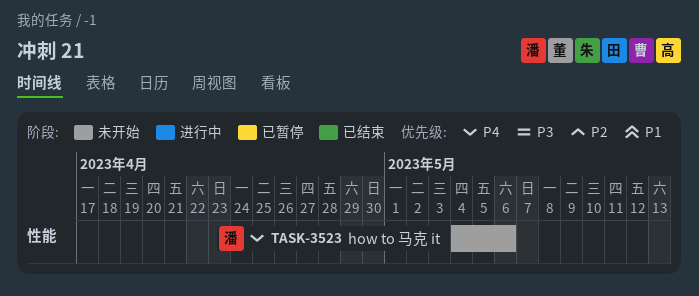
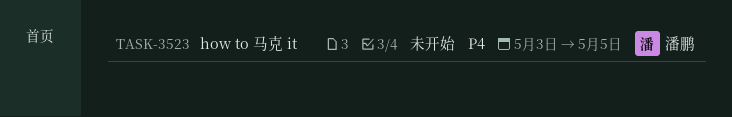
TASK-3523, start: May 4 -> May 3
TASK-3523, due: May 6 -> May 5

